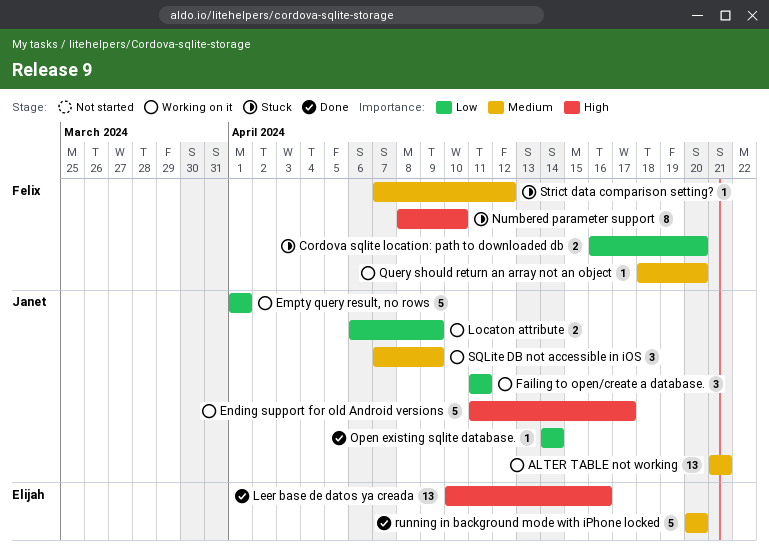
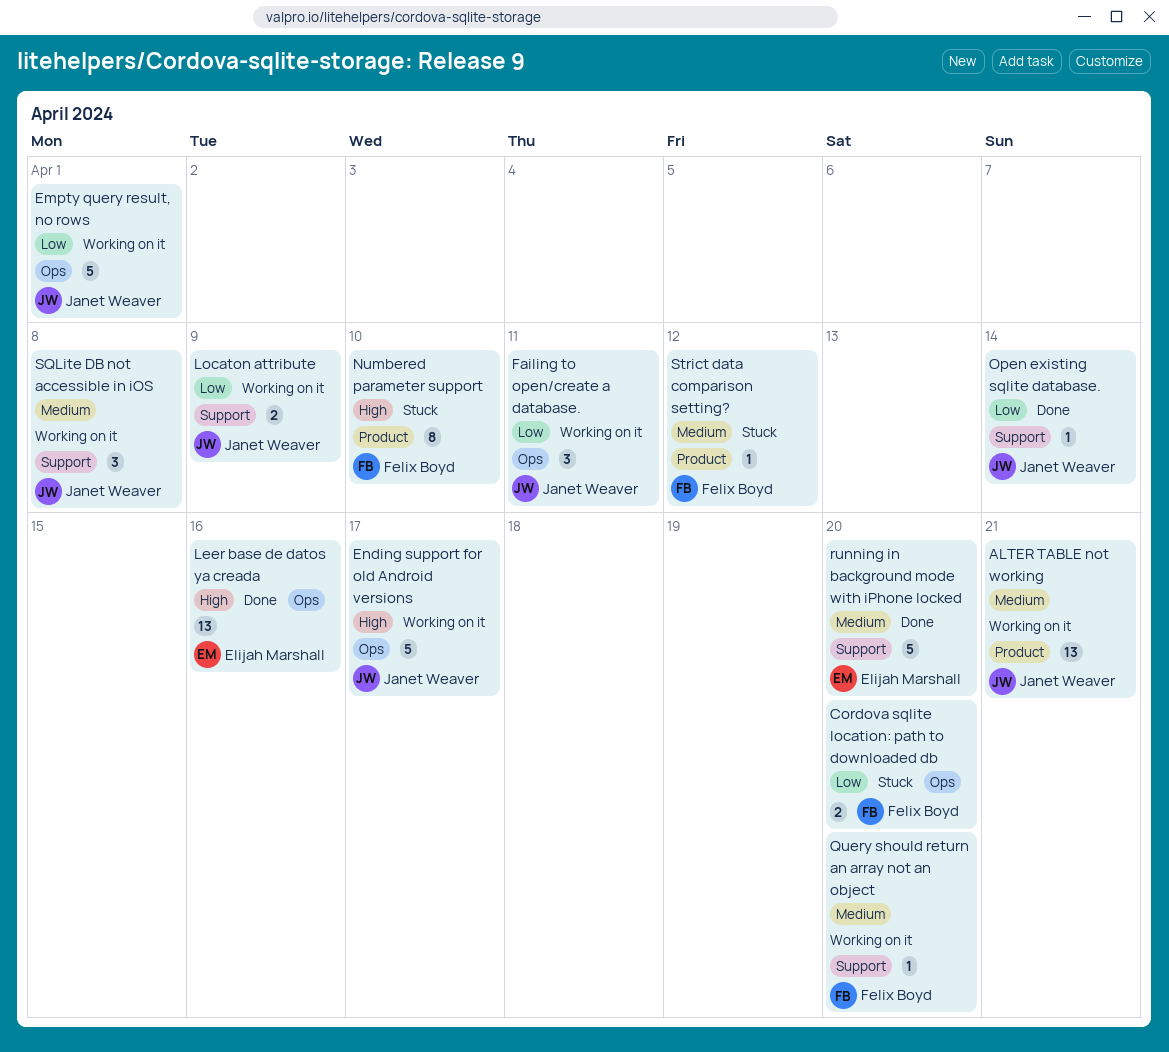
SQLite DB not accessible in iOS, due: Apr 9 -> Apr 8

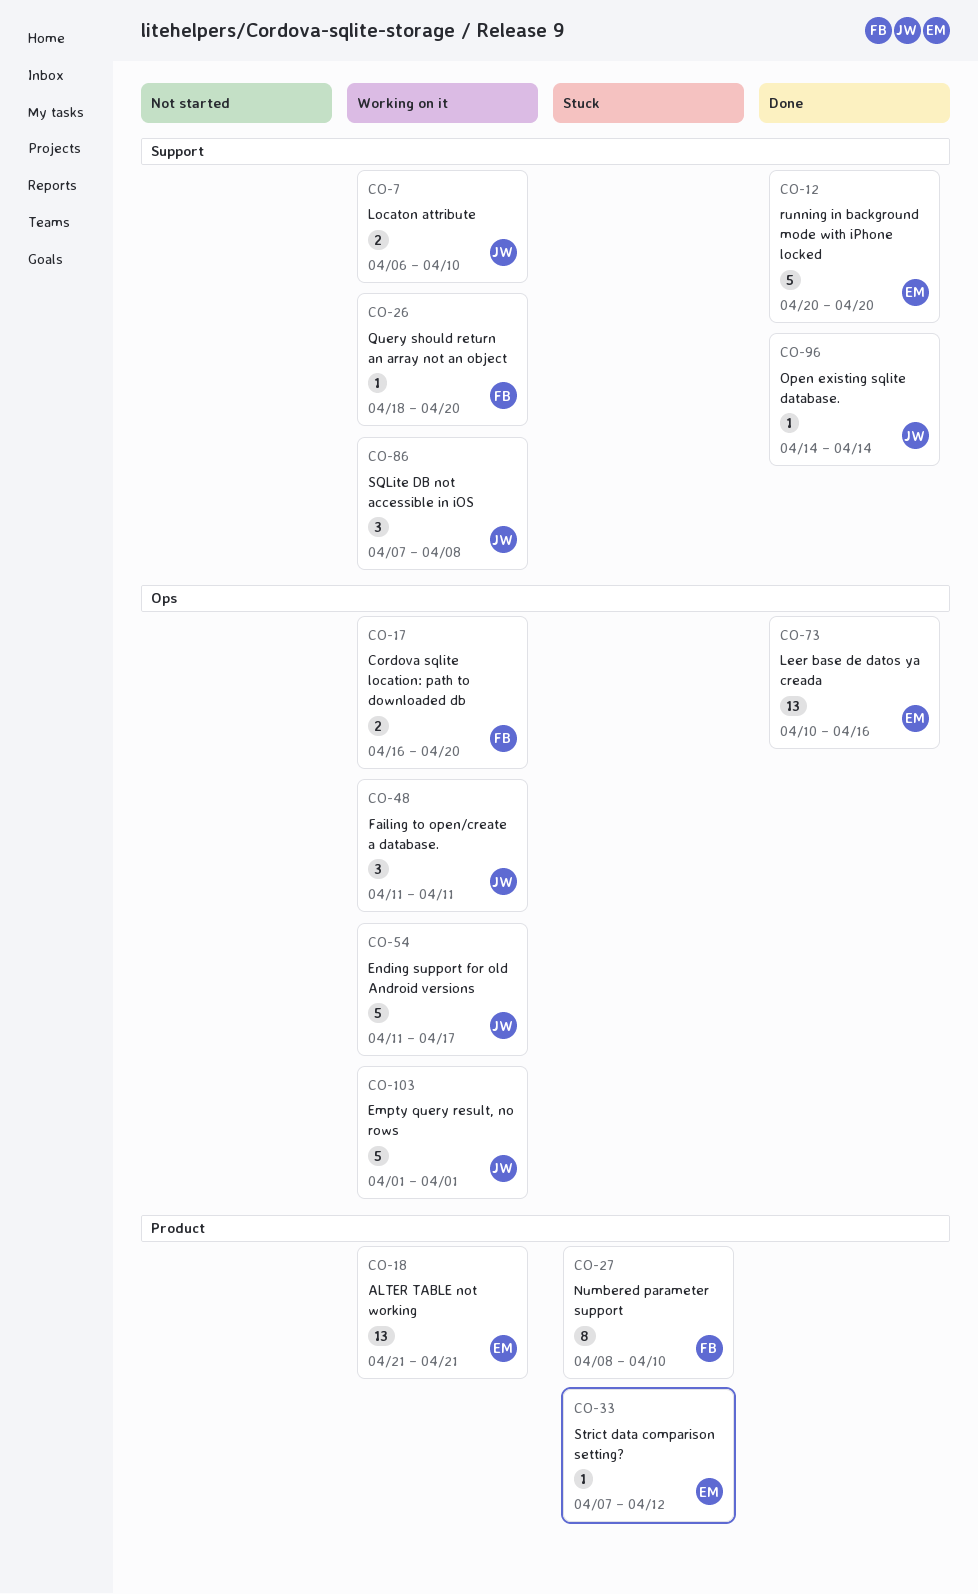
ALTER TABLE not working, owner: Janet Weaver -> Elijah Marshall
Cordova sqlite location: path to downloaded db, status: Stuck -> Working on it
Locaton attribute, due: Apr 9 -> Apr 10
Strict data comparison setting?, owner: Felix Boyd -> Elijah Marshall

